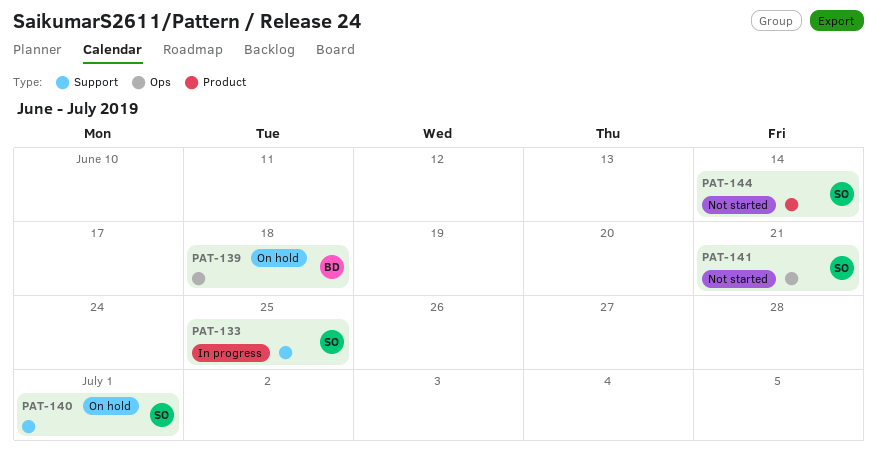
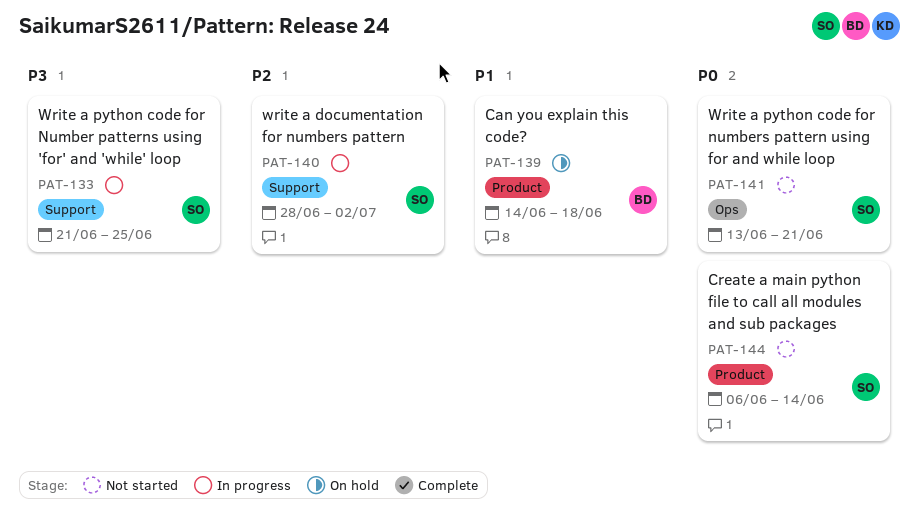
PAT-139, label: Ops -> Product
PAT-140, status: On hold -> In progress
PAT-140, due: Jul 1 -> Jul 2

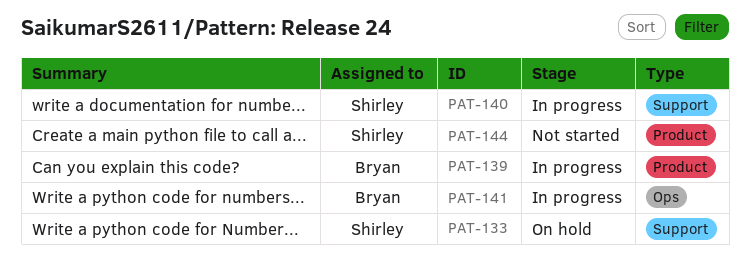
PAT-133, status: In progress -> On hold
PAT-139, status: On hold -> In progress
PAT-141, status: Not started -> In progress
PAT-141, owner: Shirley -> Bryan

